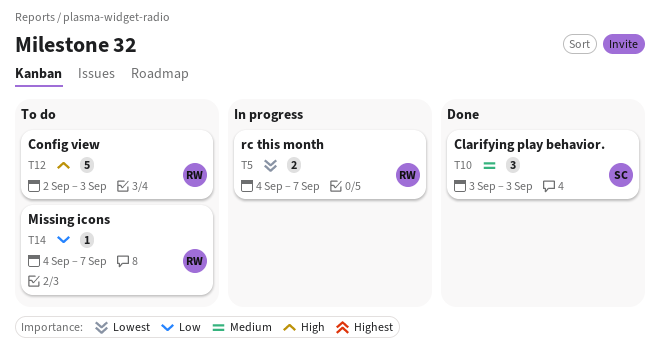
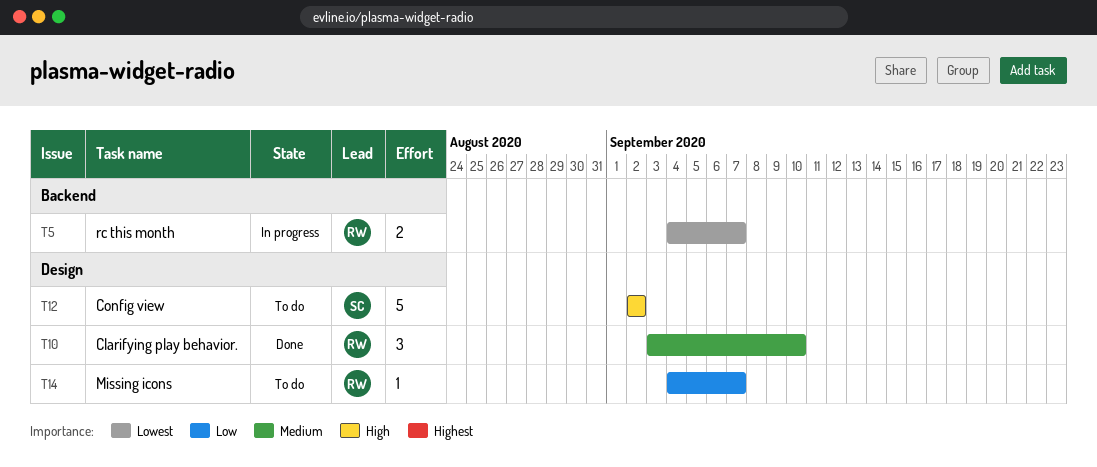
T10, owner: SC -> RW
T10, due: Sep 3 -> Sep 10
T12, owner: RW -> SC
T12, due: Sep 3 -> Sep 2

